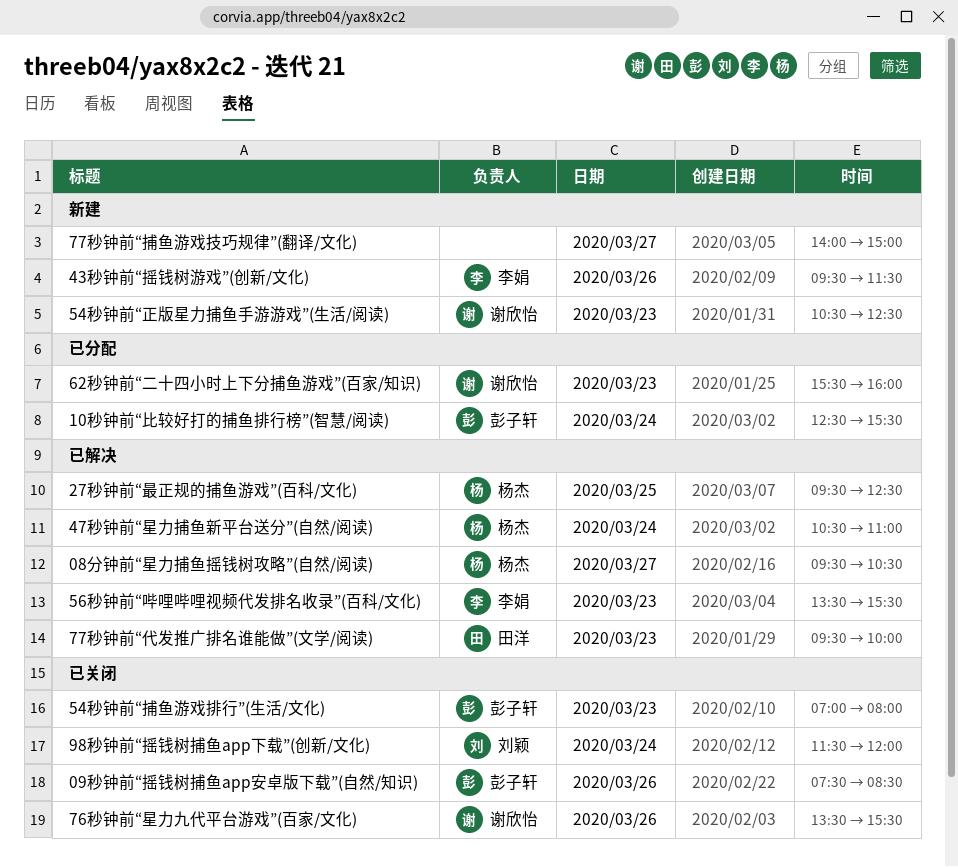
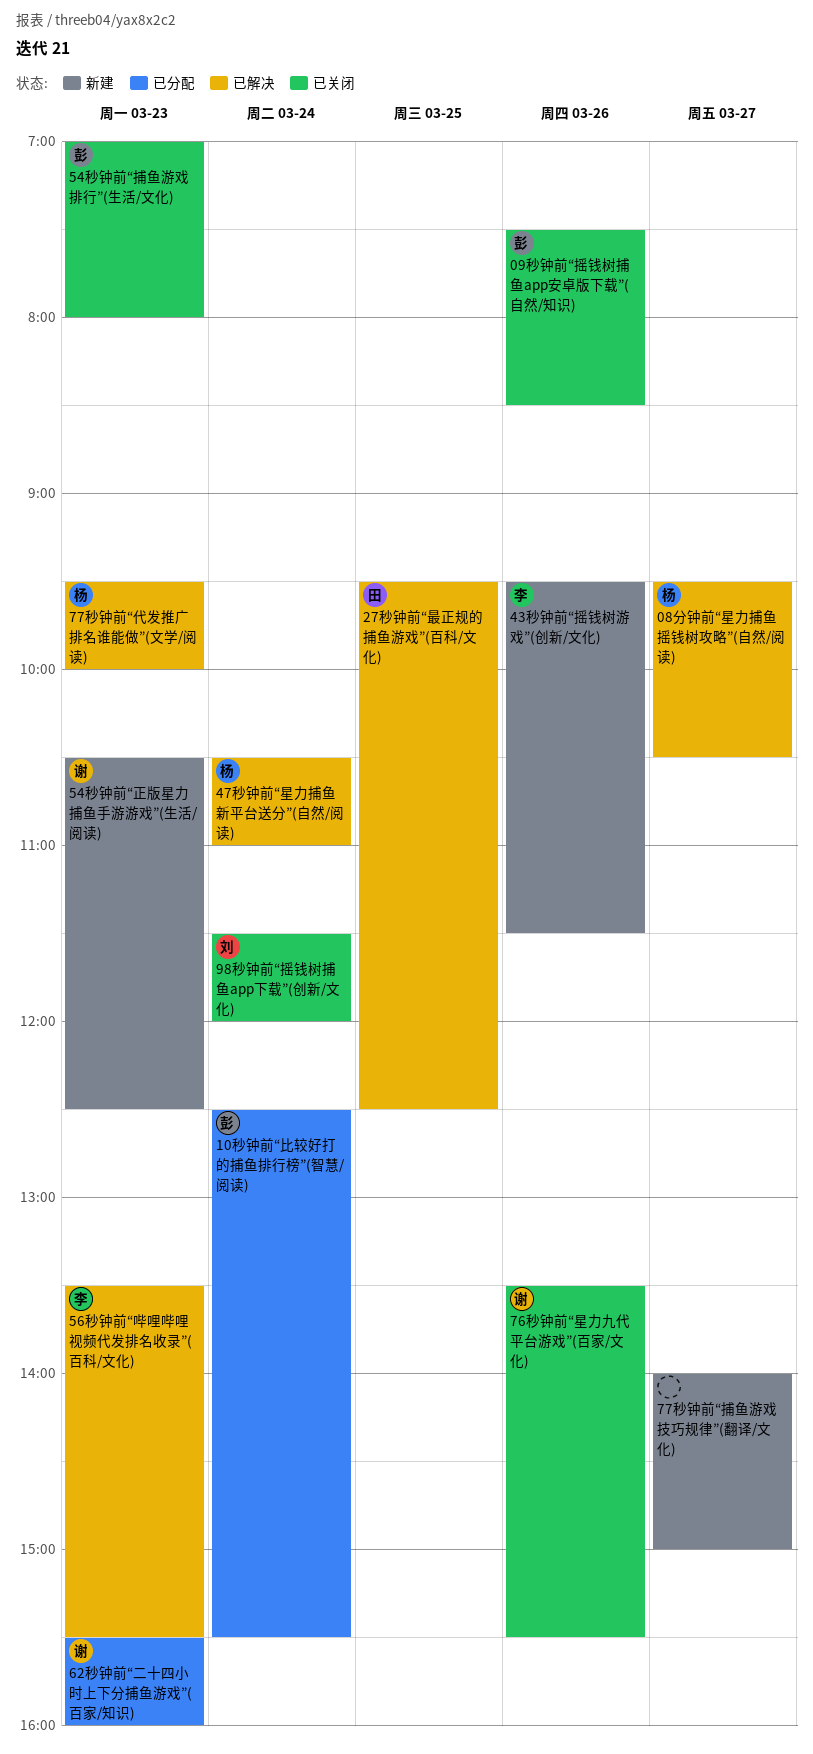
27秒钟前“最正规的捕鱼游戏”(百科/文化), owner: 杨杰 -> 田洋
77秒钟前“代发推广排名谁能做”(文学/阅读), owner: 田洋 -> 杨杰

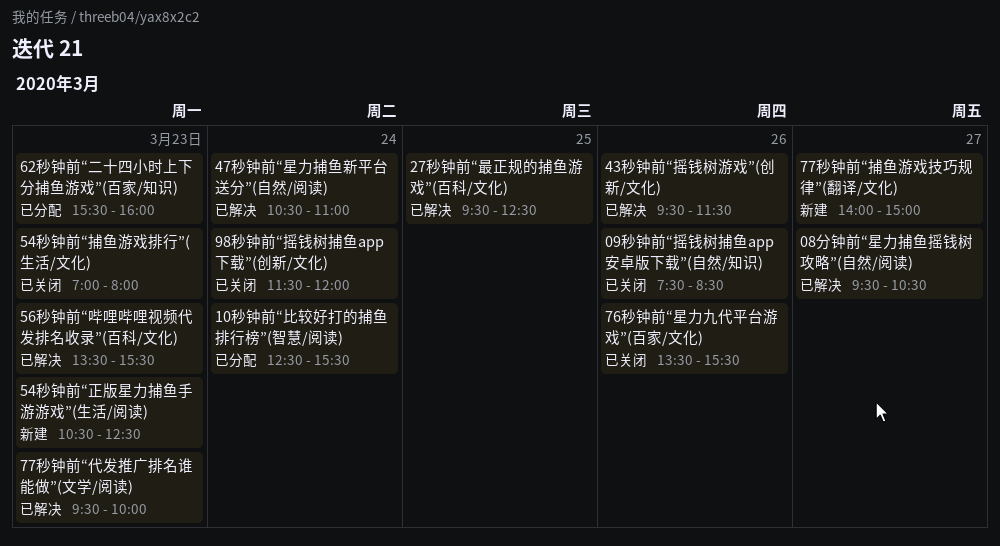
43秒钟前“摇钱树游戏”(创新/文化), status: 新建 -> 已解决

